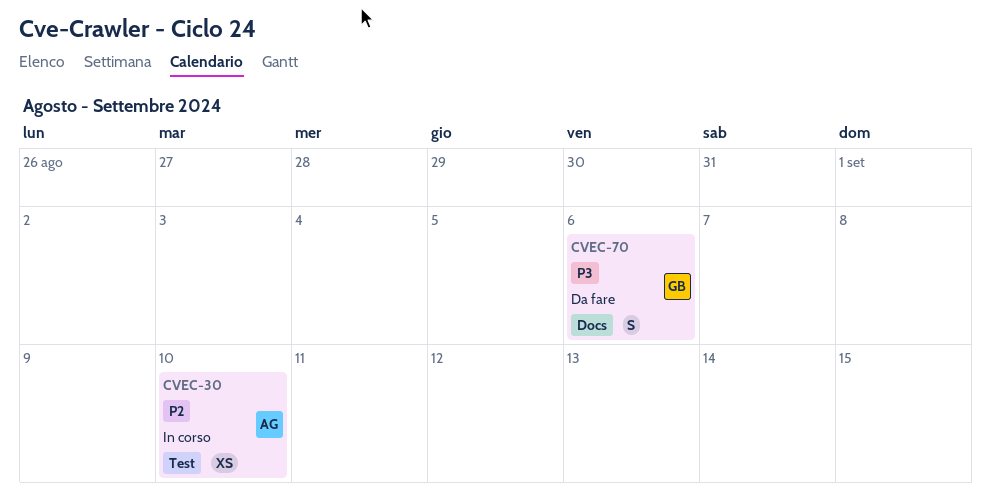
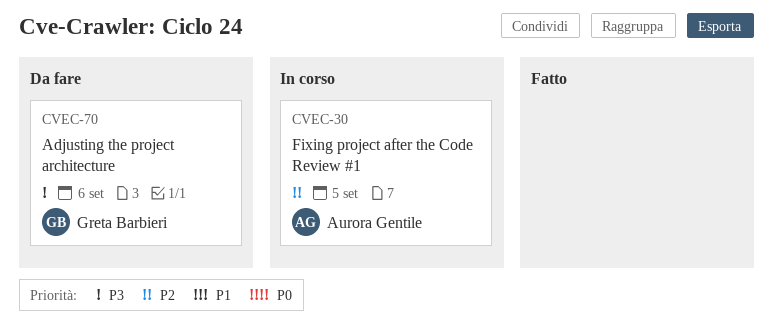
CVEC-30, due: Sep 10 -> Sep 5

